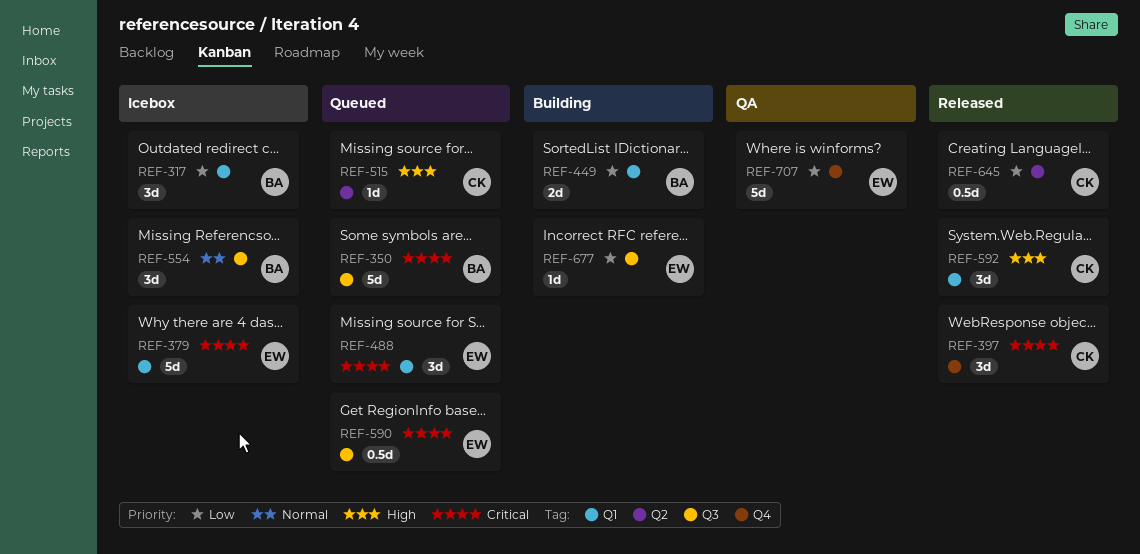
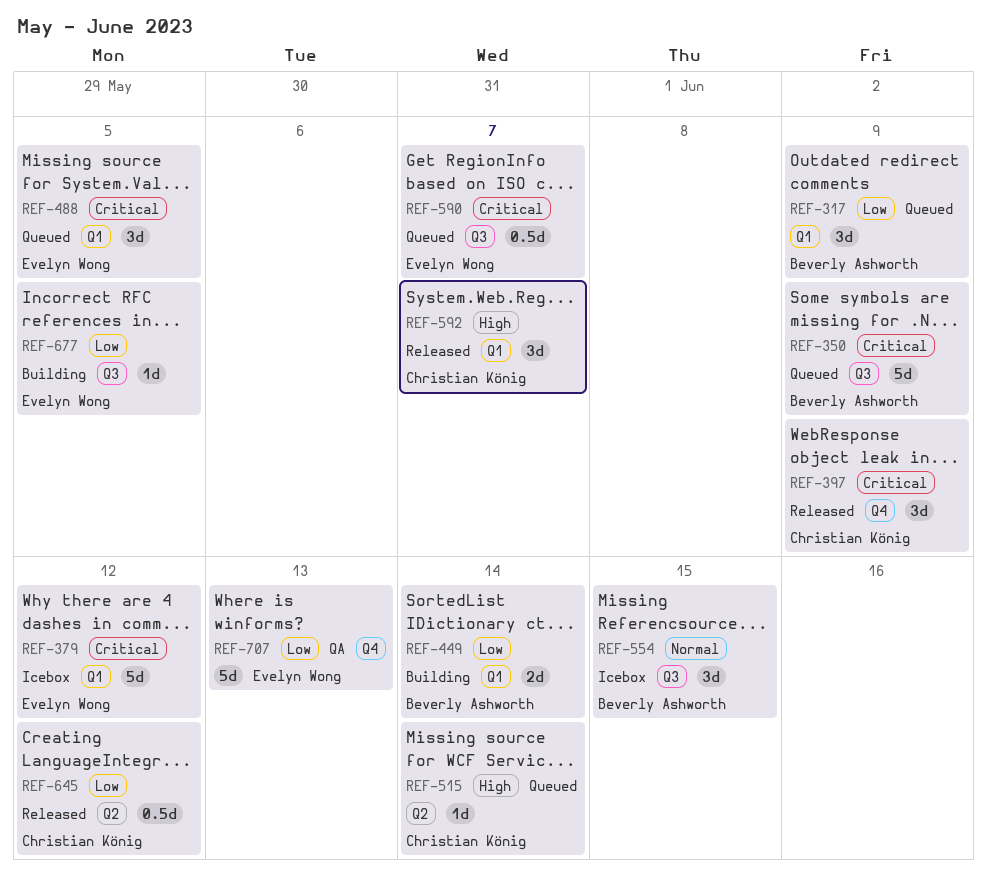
REF-317, status: Icebox -> Queued

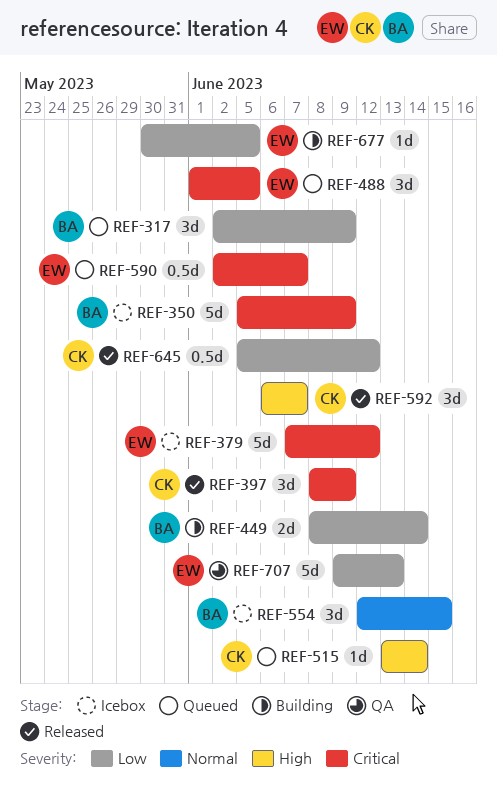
REF-350, status: Queued -> Icebox

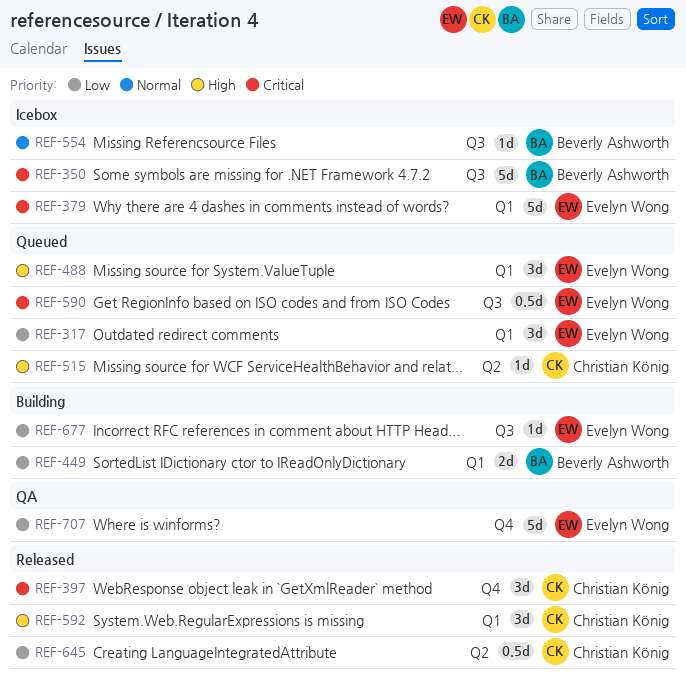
REF-317, owner: Beverly Ashworth -> Evelyn Wong
REF-488, priority: Critical -> High
REF-554, estimate: 3d -> 1d

